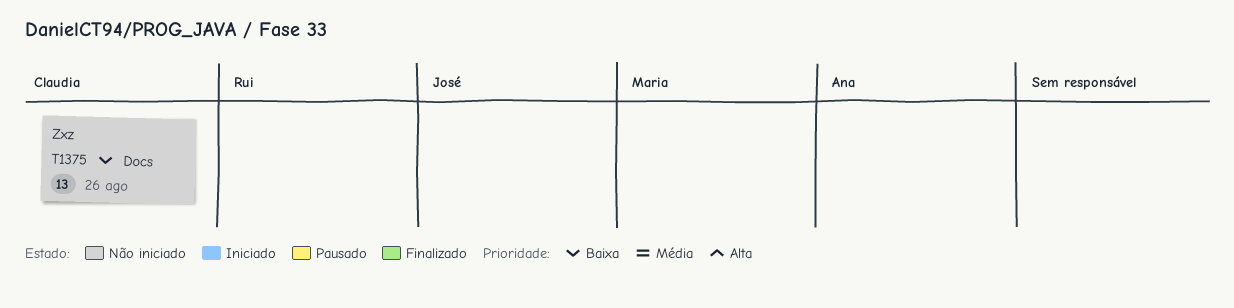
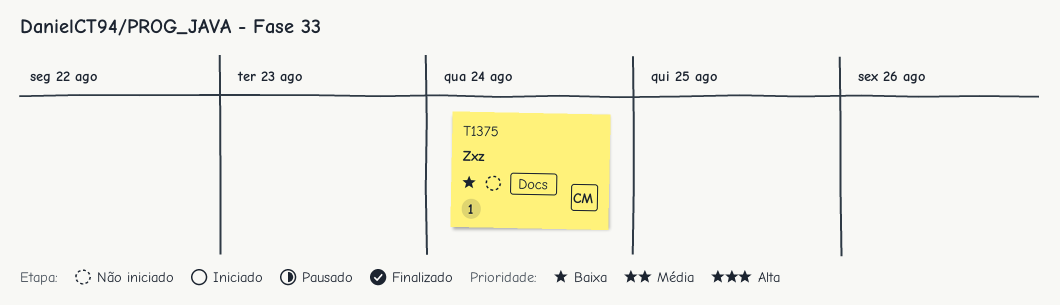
T1375, estimate: 13 -> 1
T1375, due: Aug 26 -> Aug 24

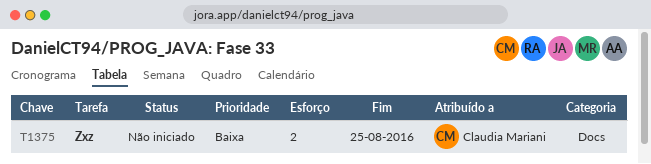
T1375, estimate: 1 -> 2
T1375, due: Aug 24 -> Aug 25

